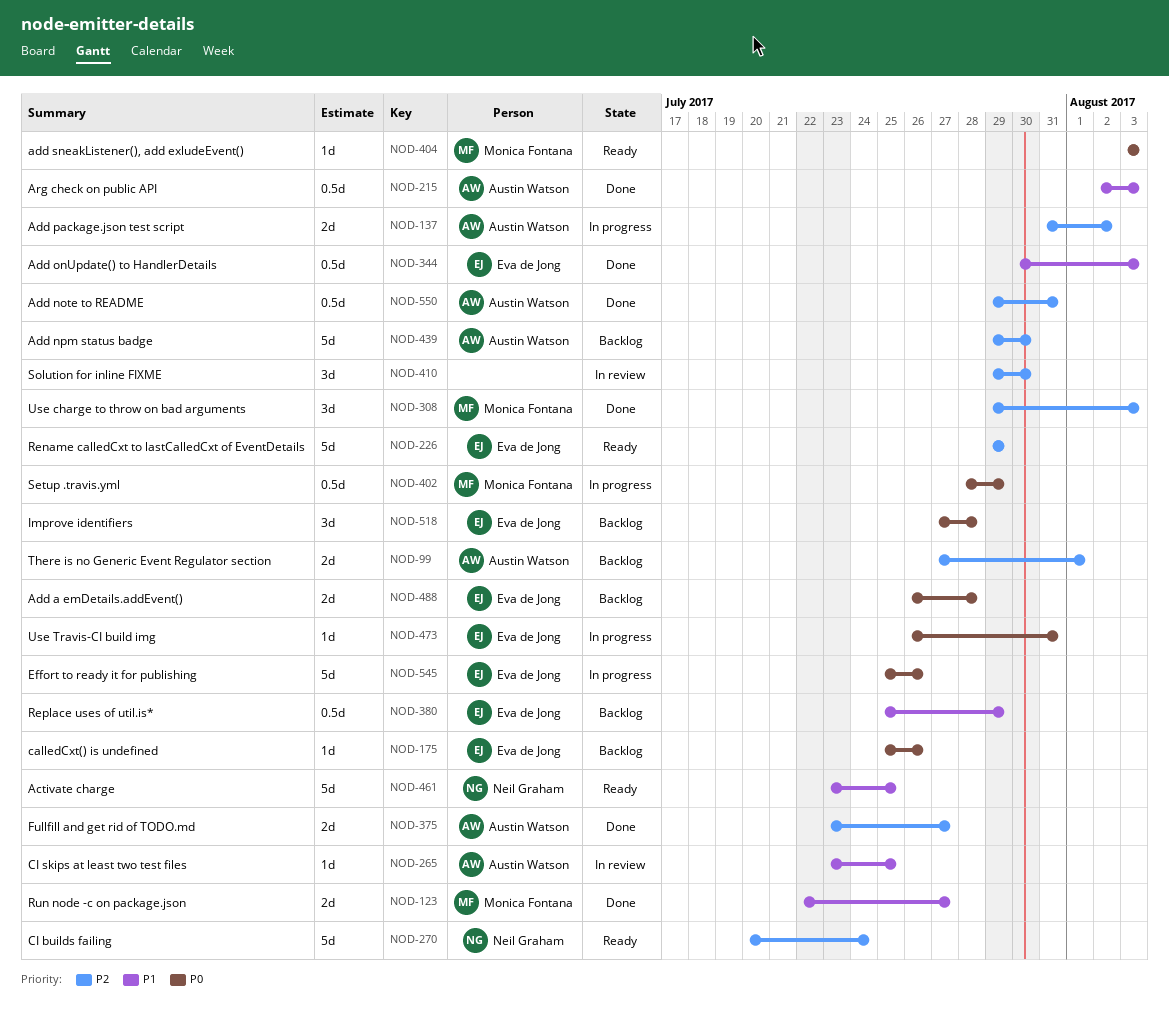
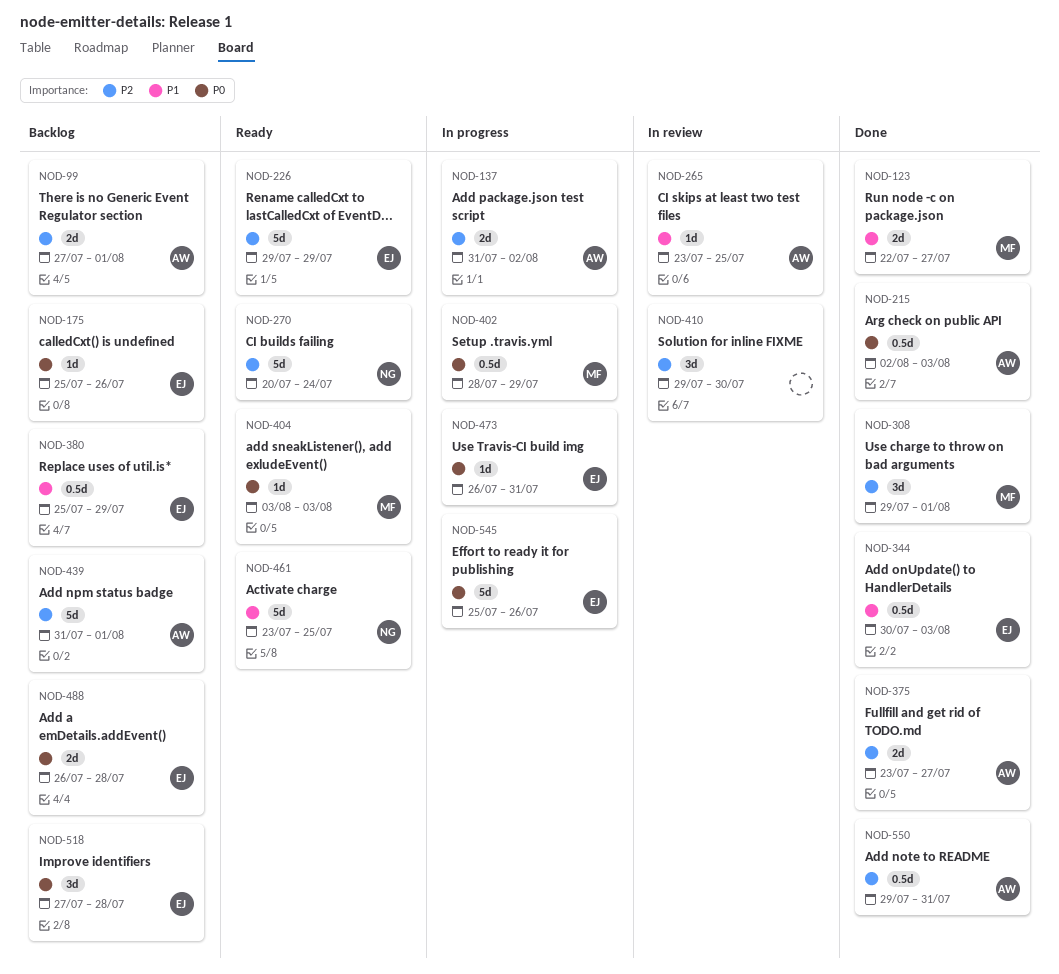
NOD-215, priority: P1 -> P0
NOD-308, due: Aug 3 -> Aug 1
NOD-439, start: Jul 29 -> Jul 31
NOD-439, due: Jul 30 -> Aug 1

